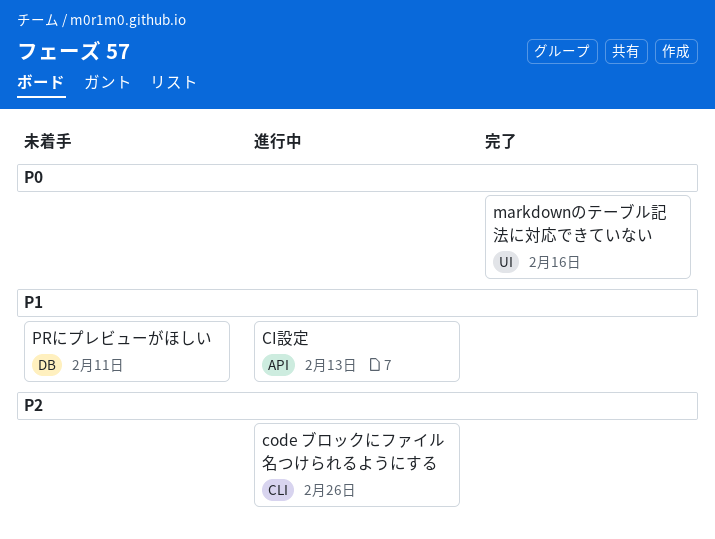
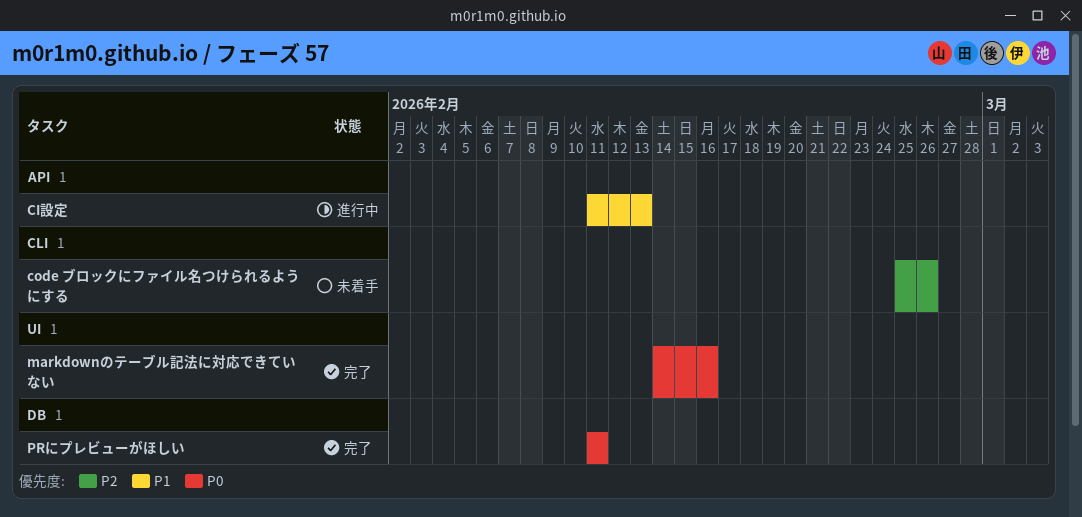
code ブロックにファイル名つけられるようにする, status: 進行中 -> 未着手
PRにプレビューがほしい, status: 未着手 -> 完了
PRにプレビューがほしい, priority: P1 -> P0

